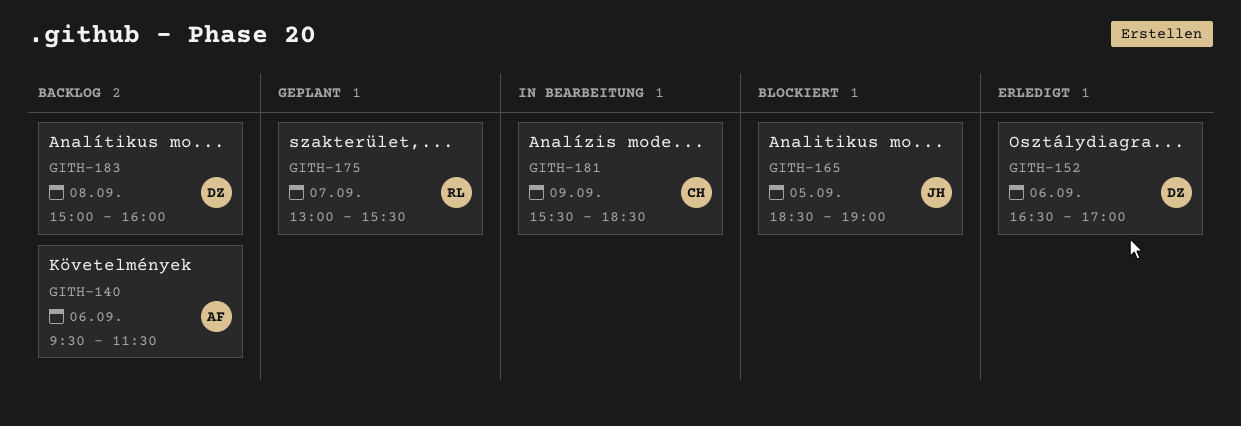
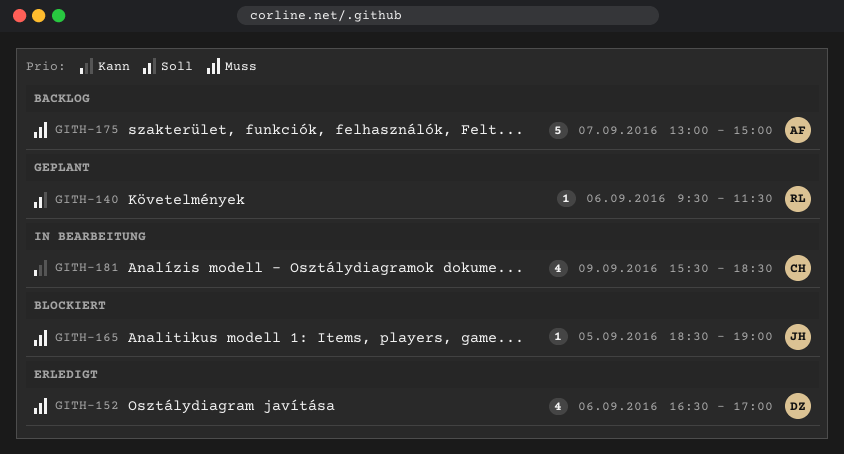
GITH-140, status: Backlog -> Geplant
GITH-140, owner: AF -> RL
GITH-175, status: Geplant -> Backlog
GITH-175, owner: RL -> AF
GITH-175, ends: 15:30 -> 15:00
GITH-183: present -> none

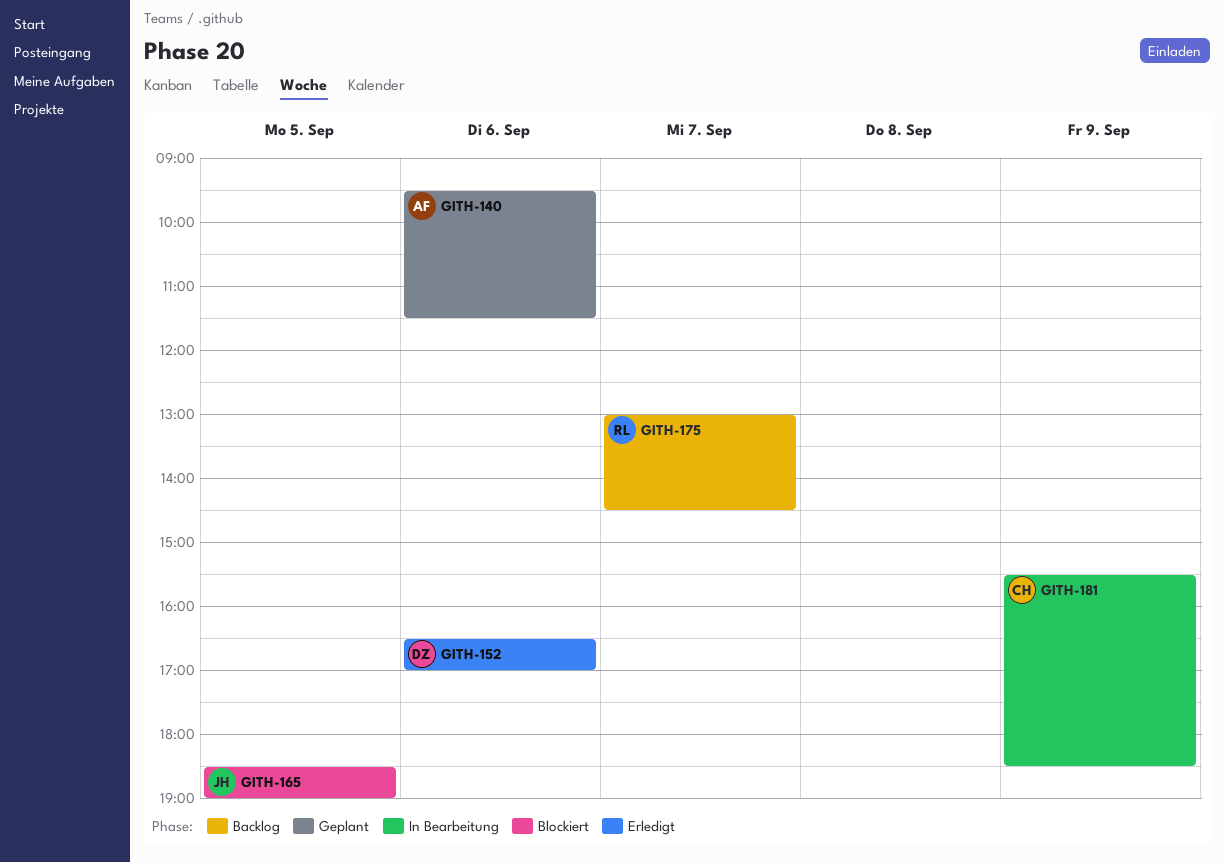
GITH-140, owner: RL -> AF
GITH-175, owner: AF -> RL
GITH-175, ends: 15:00 -> 14:30

